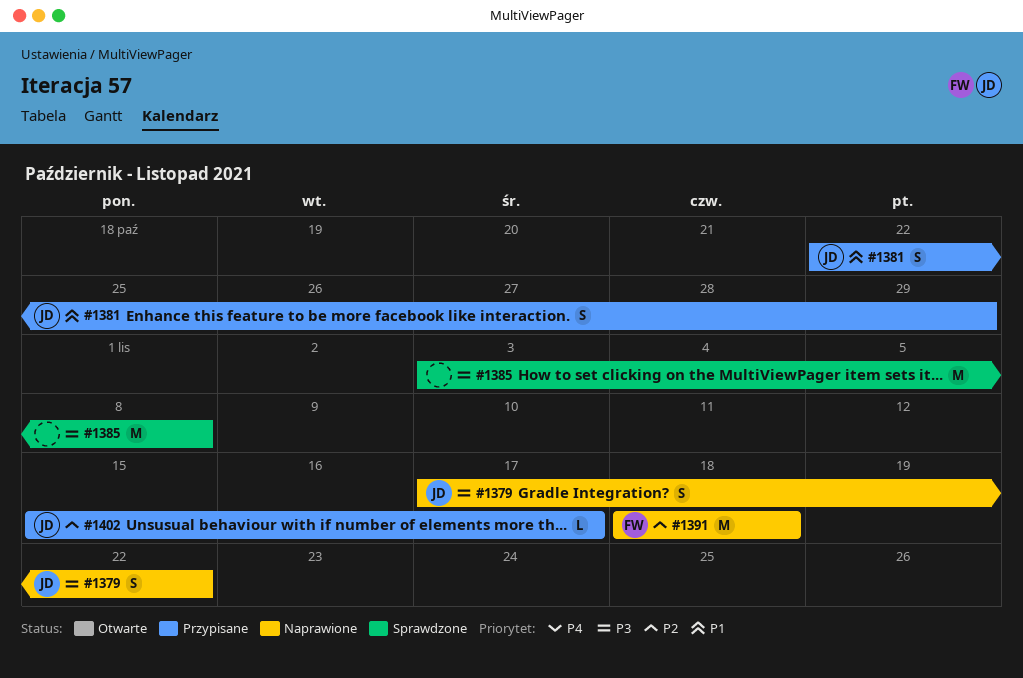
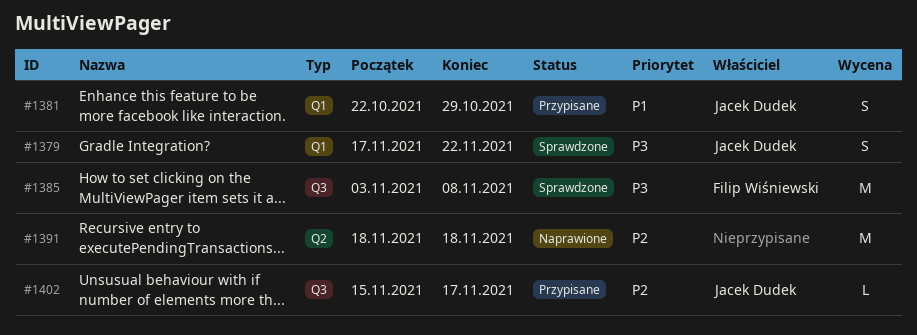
#1379, status: Naprawione -> Sprawdzone
#1385, owner: none -> Filip Wiśniewski
#1391, owner: Filip Wiśniewski -> none

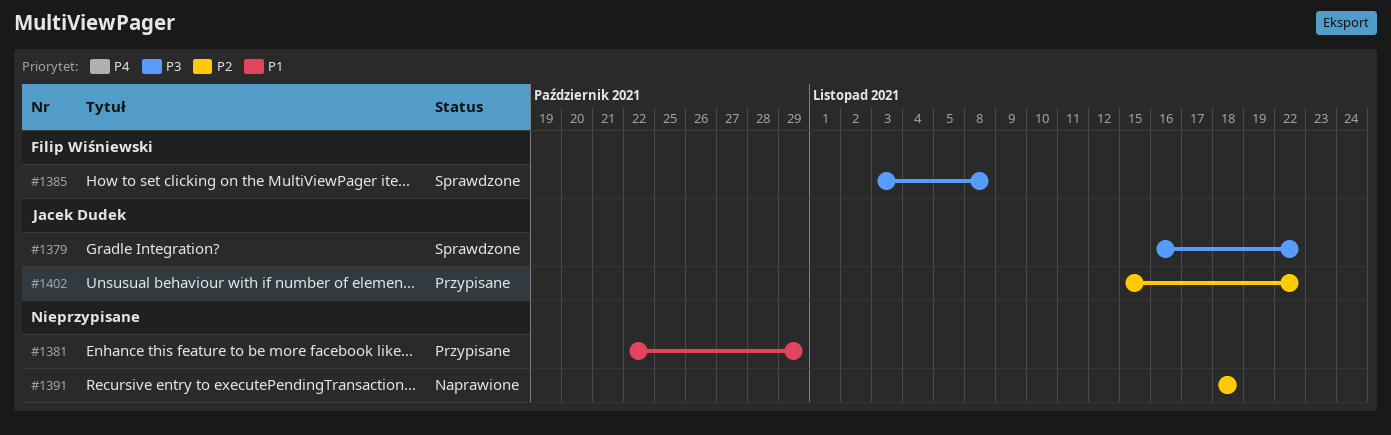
#1379, start: Nov 17 -> Nov 16
#1381, owner: Jacek Dudek -> none
#1402, due: Nov 17 -> Nov 22

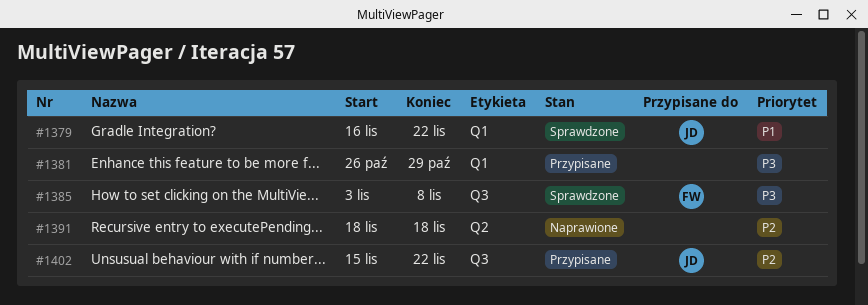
#1379, priority: P3 -> P1
#1381, priority: P1 -> P3
#1381, start: Oct 22 -> Oct 26

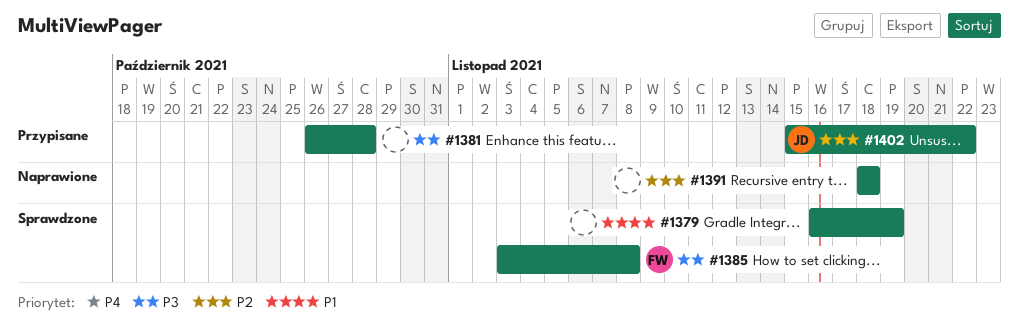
#1379, owner: JD -> none
#1379, due: Nov 22 -> Nov 19
#1381, due: Oct 29 -> Oct 28

